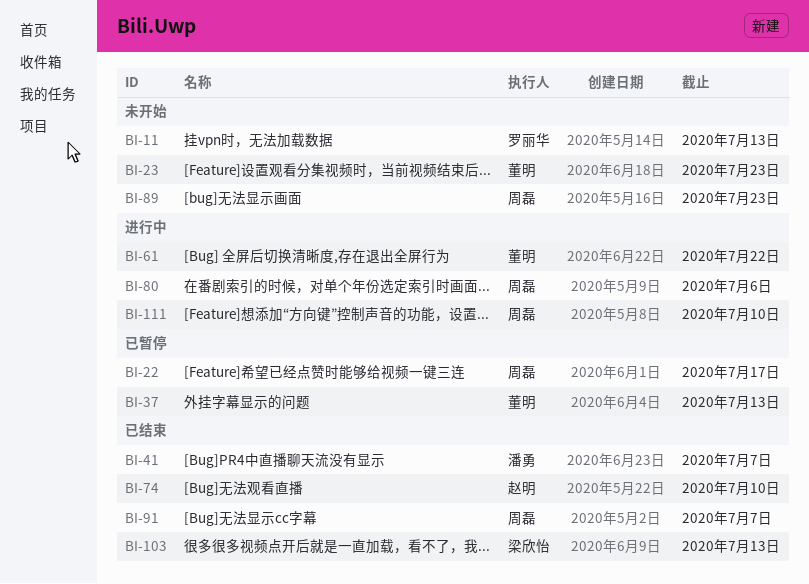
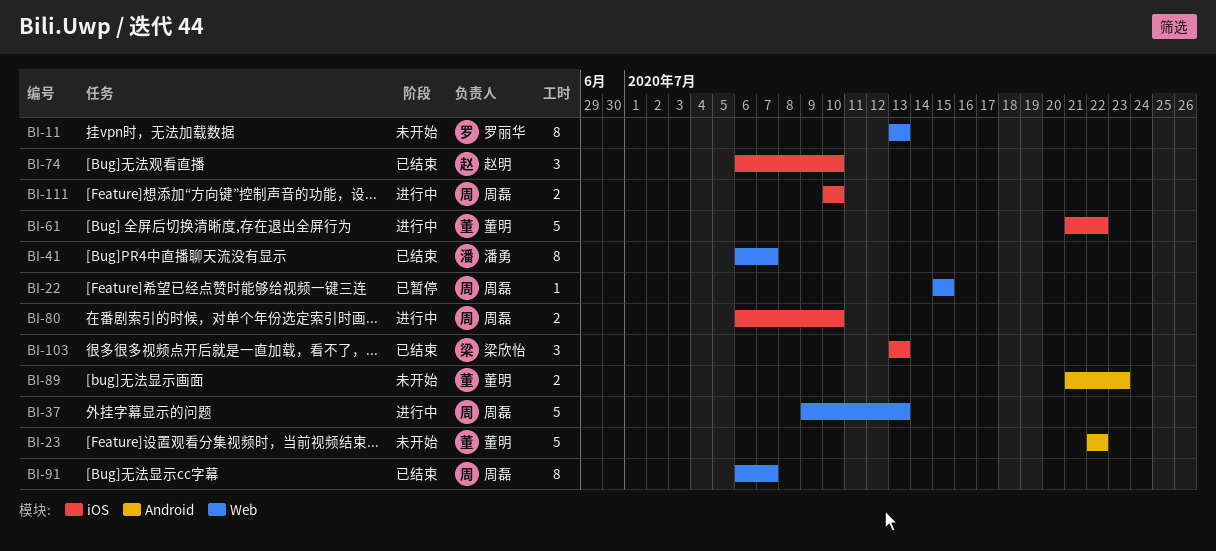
BI-22, due: Jul 17 -> Jul 15
BI-23, due: Jul 23 -> Jul 22
BI-37, status: 已暂停 -> 进行中
BI-37, owner: 董明 -> 周磊
BI-80, due: Jul 6 -> Jul 10
BI-89, owner: 周磊 -> 董明

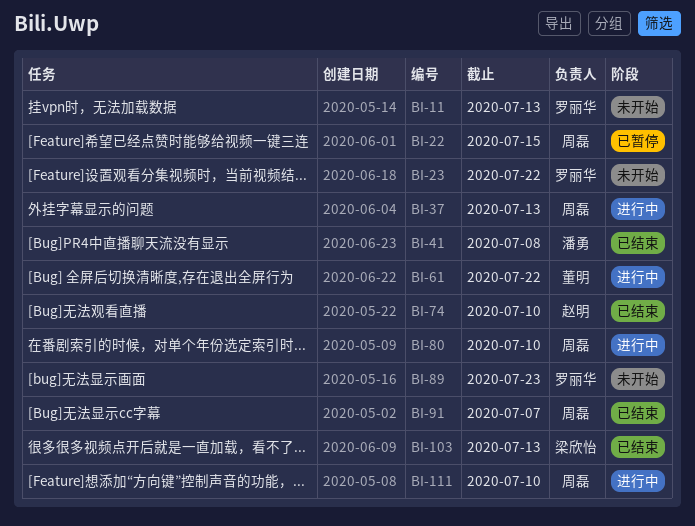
BI-23, owner: 董明 -> 罗丽华
BI-41, due: Jul 7 -> Jul 8
BI-89, owner: 董明 -> 罗丽华

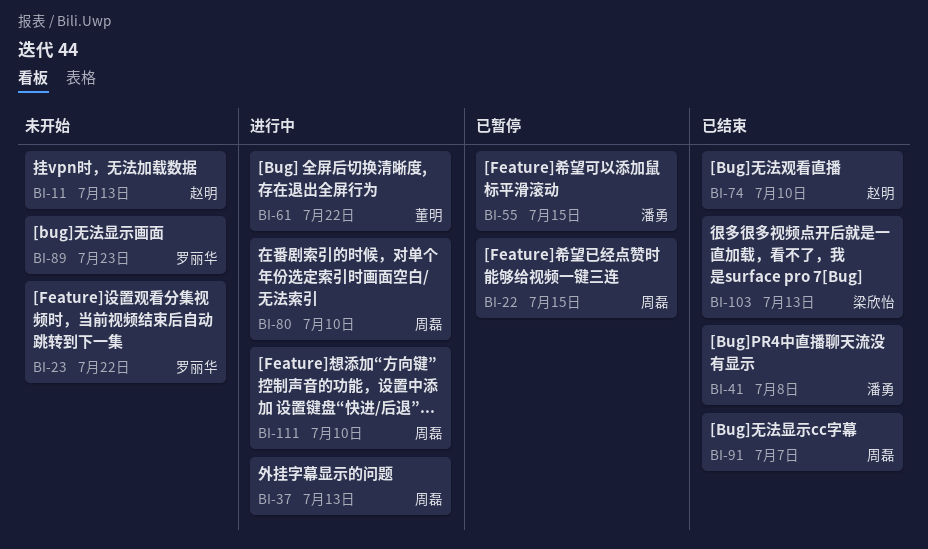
BI-11, owner: 罗丽华 -> 赵明
BI-55: none -> present

